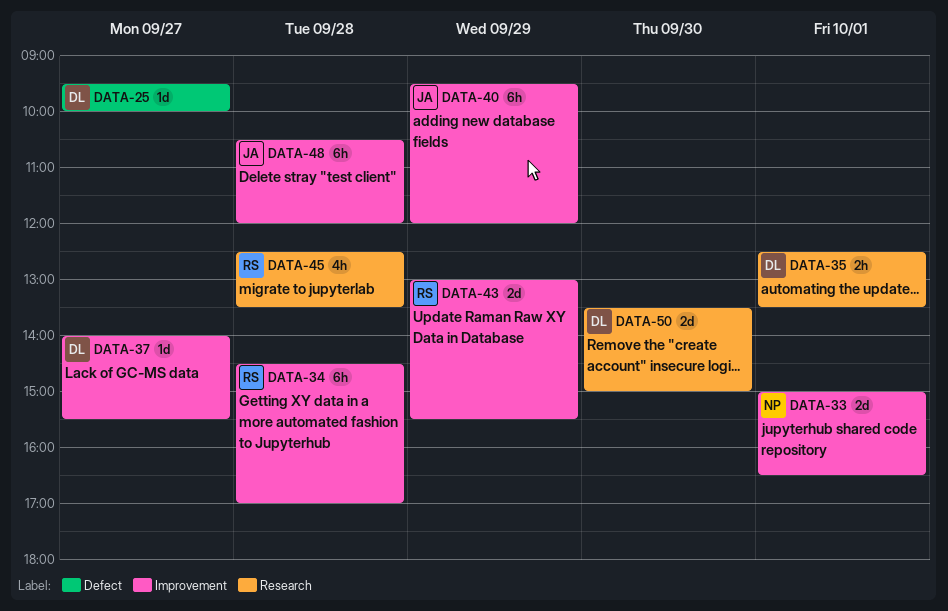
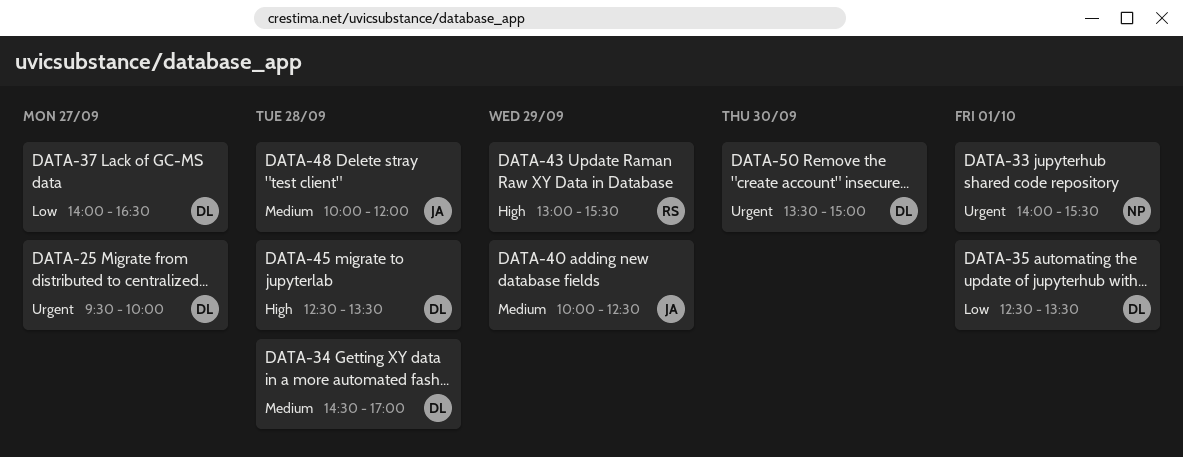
DATA-33, begins: 15:00 -> 14:00
DATA-33, ends: 16:30 -> 15:30
DATA-34, owner: RS -> DL
DATA-37, ends: 15:30 -> 16:30
DATA-40, begins: 09:30 -> 10:00
DATA-40, ends: 12:00 -> 12:30
DATA-45, owner: RS -> DL
DATA-48, begins: 10:30 -> 10:00

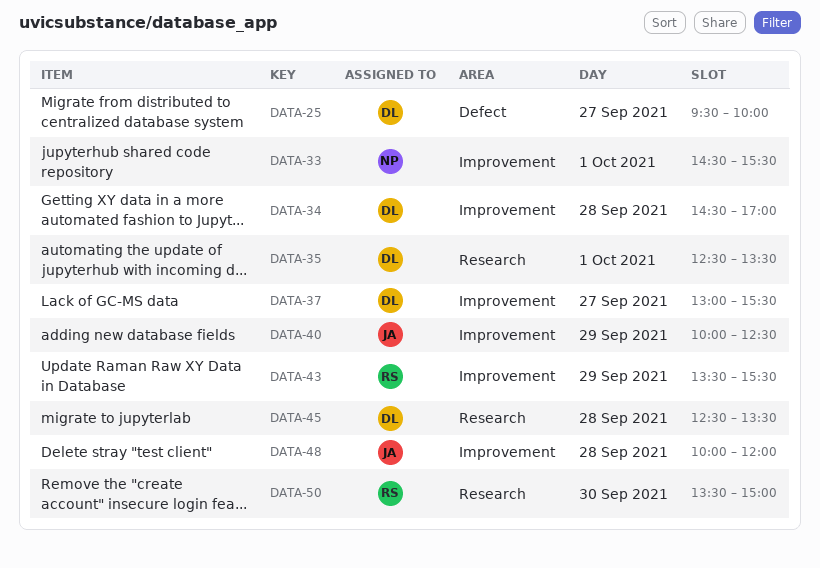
DATA-33, begins: 14:00 -> 14:30
DATA-37, begins: 14:00 -> 13:00
DATA-37, ends: 16:30 -> 15:30
DATA-43, begins: 13:00 -> 13:30
DATA-50, owner: DL -> RS

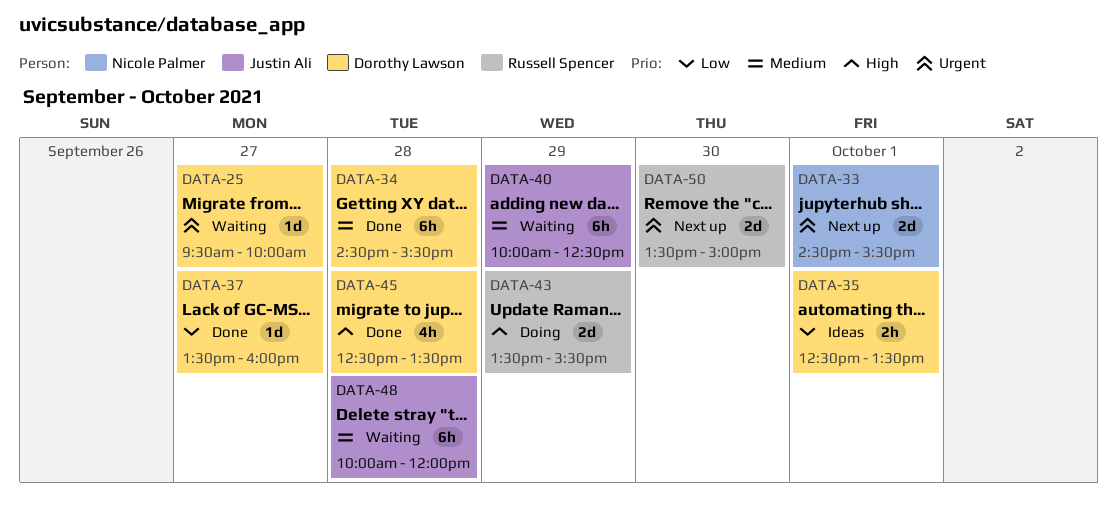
DATA-34, ends: 17:00 -> 15:30
DATA-37, begins: 13:00 -> 13:30
DATA-37, ends: 15:30 -> 16:00

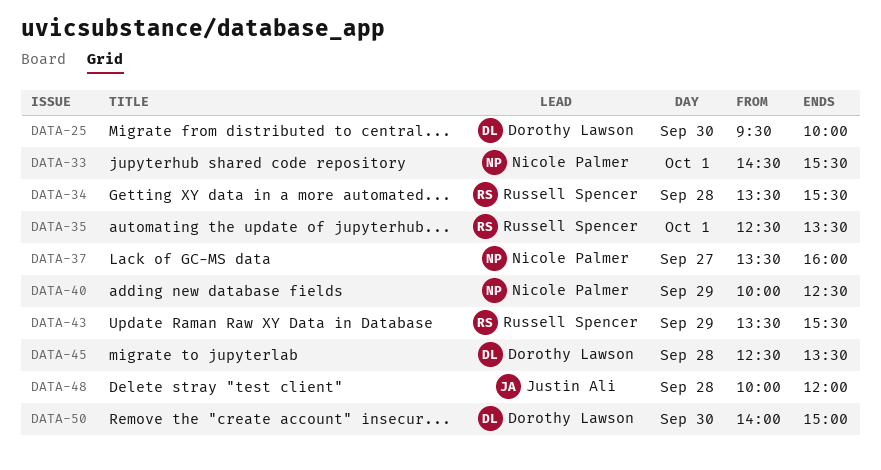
DATA-25, day: Sep 27 -> Sep 30
DATA-34, owner: Dorothy Lawson -> Russell Spencer
DATA-34, begins: 14:30 -> 13:30
DATA-35, owner: Dorothy Lawson -> Russell Spencer
DATA-37, owner: Dorothy Lawson -> Nicole Palmer
DATA-40, owner: Justin Ali -> Nicole Palmer
DATA-50, owner: Russell Spencer -> Dorothy Lawson
DATA-50, begins: 13:30 -> 14:00

